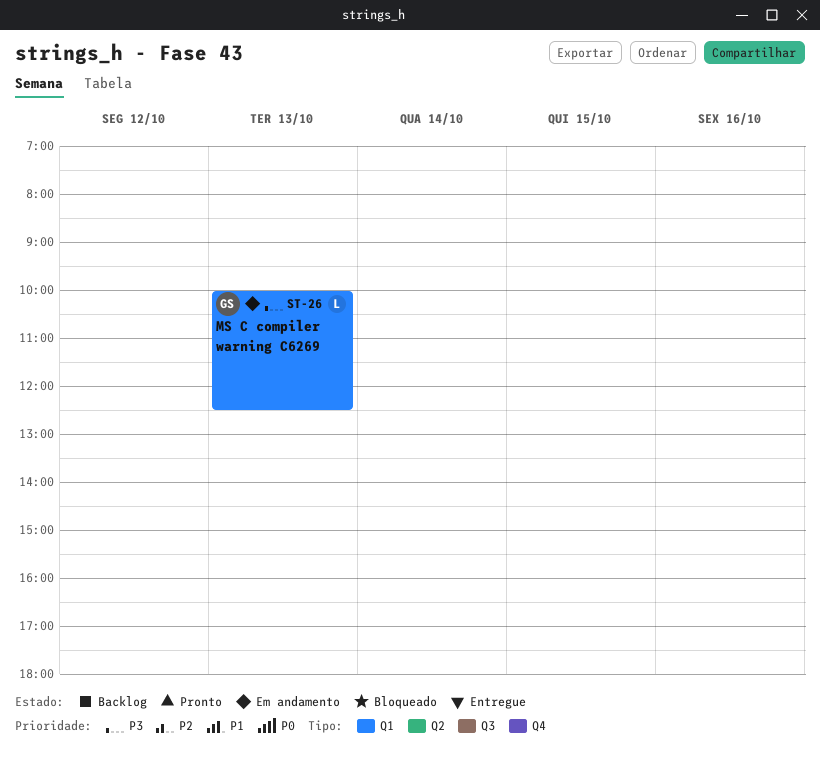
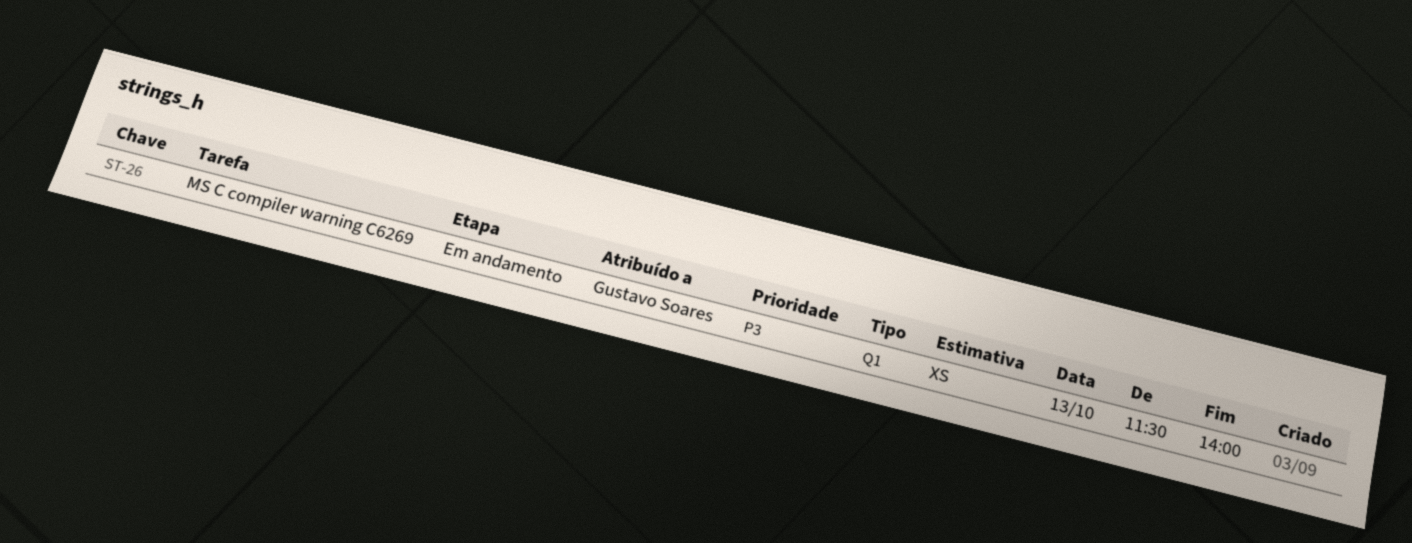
ST-26, estimate: L -> XS
ST-26, begins: 10:00 -> 11:30
ST-26, ends: 12:30 -> 14:00

